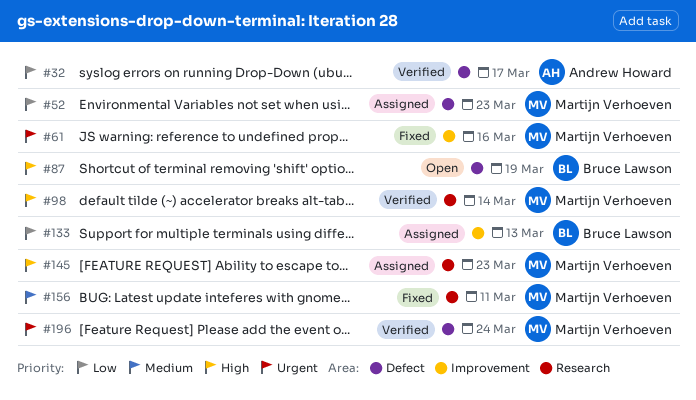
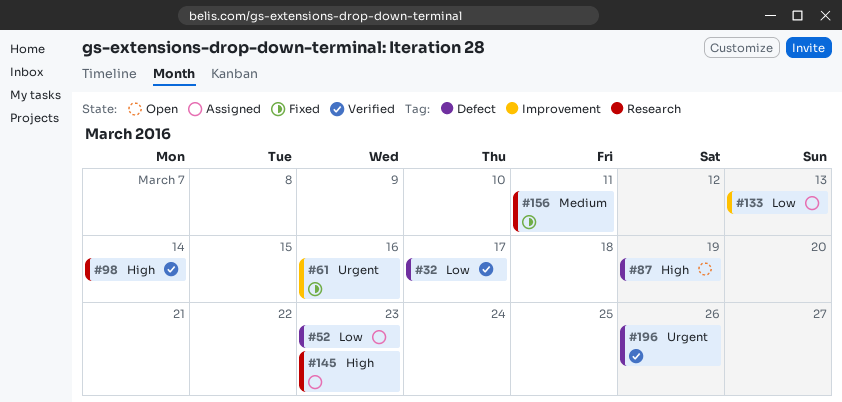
#196, due: Mar 24 -> Mar 26

